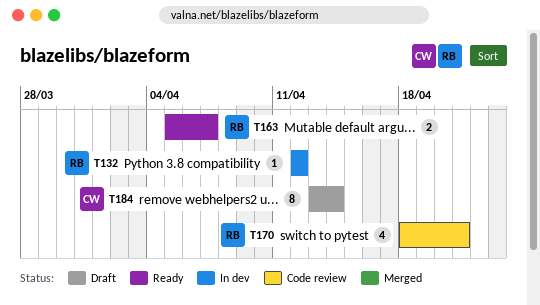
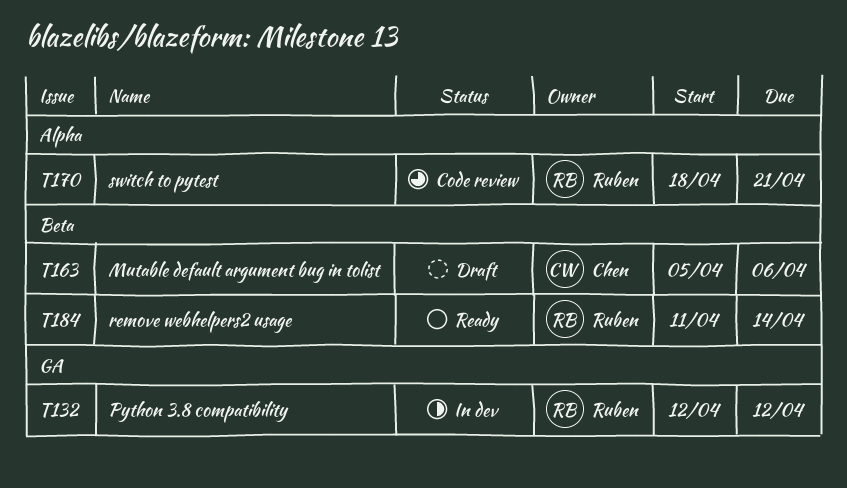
T163, status: Ready -> Draft
T163, owner: Ruben -> Chen
T163, due: Apr 7 -> Apr 6
T184, status: Draft -> Ready
T184, owner: Chen -> Ruben
T184, start: Apr 13 -> Apr 11

